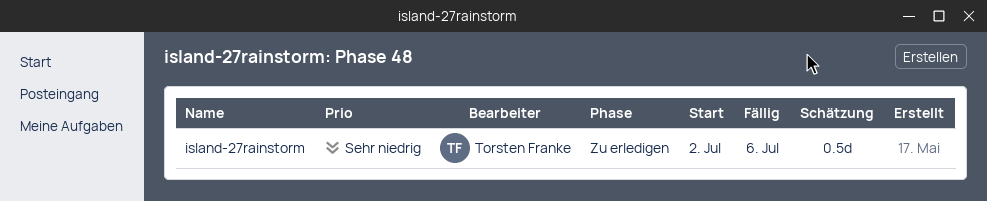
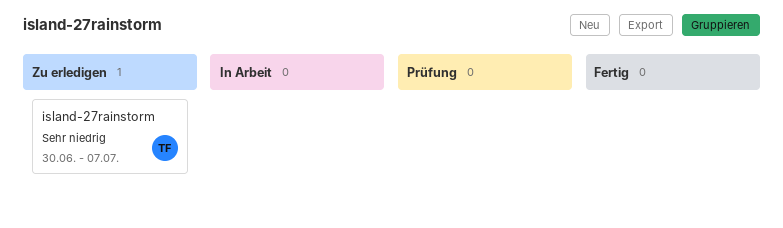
island-27rainstorm, start: Jul 2 -> Jun 30
island-27rainstorm, due: Jul 6 -> Jul 7

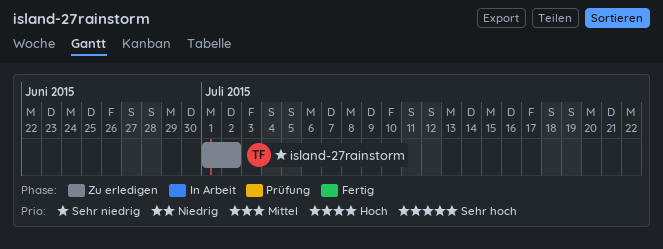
island-27rainstorm, start: Jun 30 -> Jul 1
island-27rainstorm, due: Jul 7 -> Jul 2

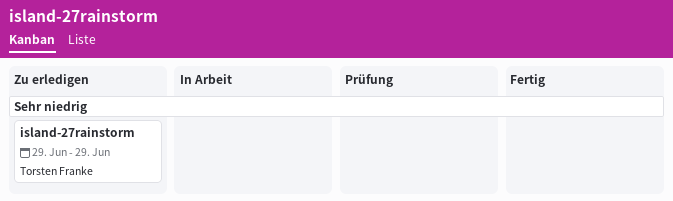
island-27rainstorm, start: Jul 1 -> Jun 29
island-27rainstorm, due: Jul 2 -> Jun 29

